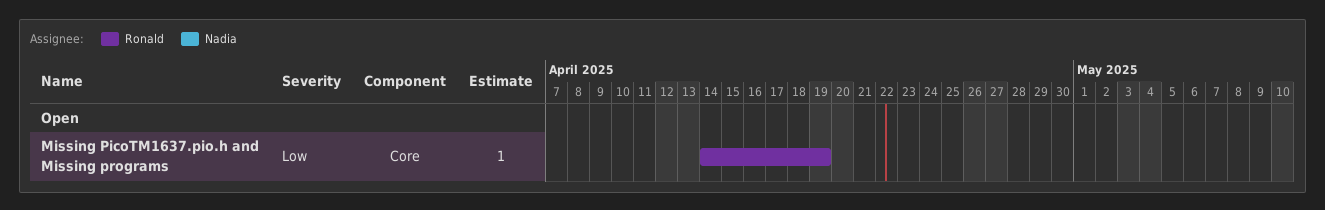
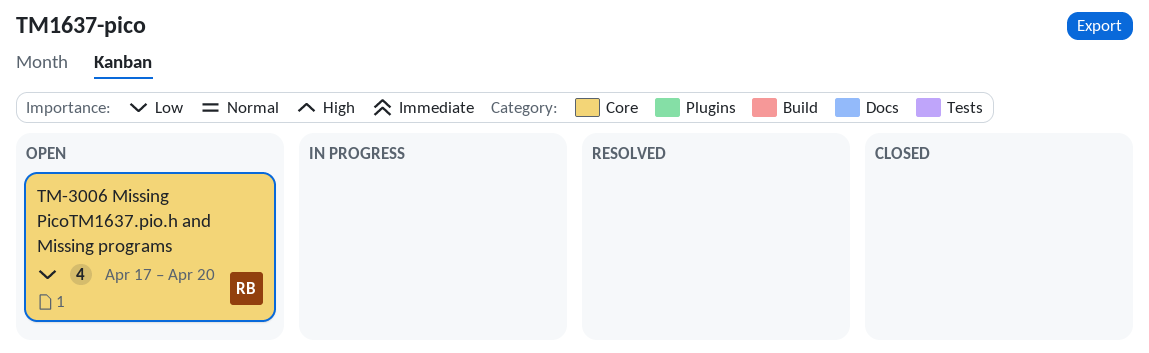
Missing PicoTM1637.pio.h and Missing programs, estimate: 1 -> 4
Missing PicoTM1637.pio.h and Missing programs, start: Apr 14 -> Apr 17
Missing PicoTM1637.pio.h and Missing programs, due: Apr 19 -> Apr 20

